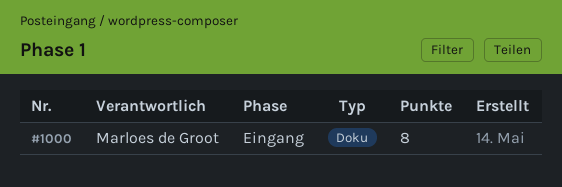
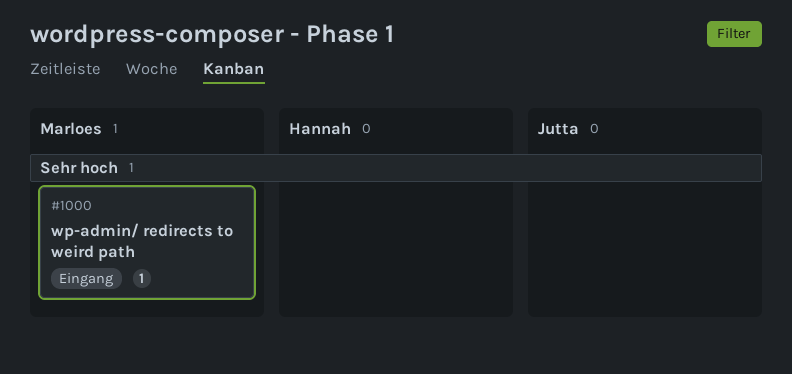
#1000, estimate: 8 -> 1

